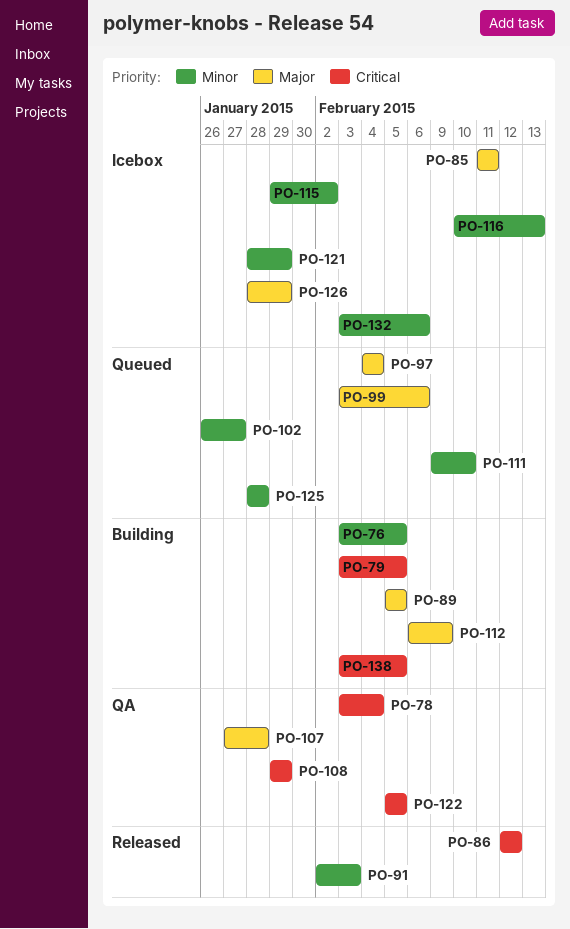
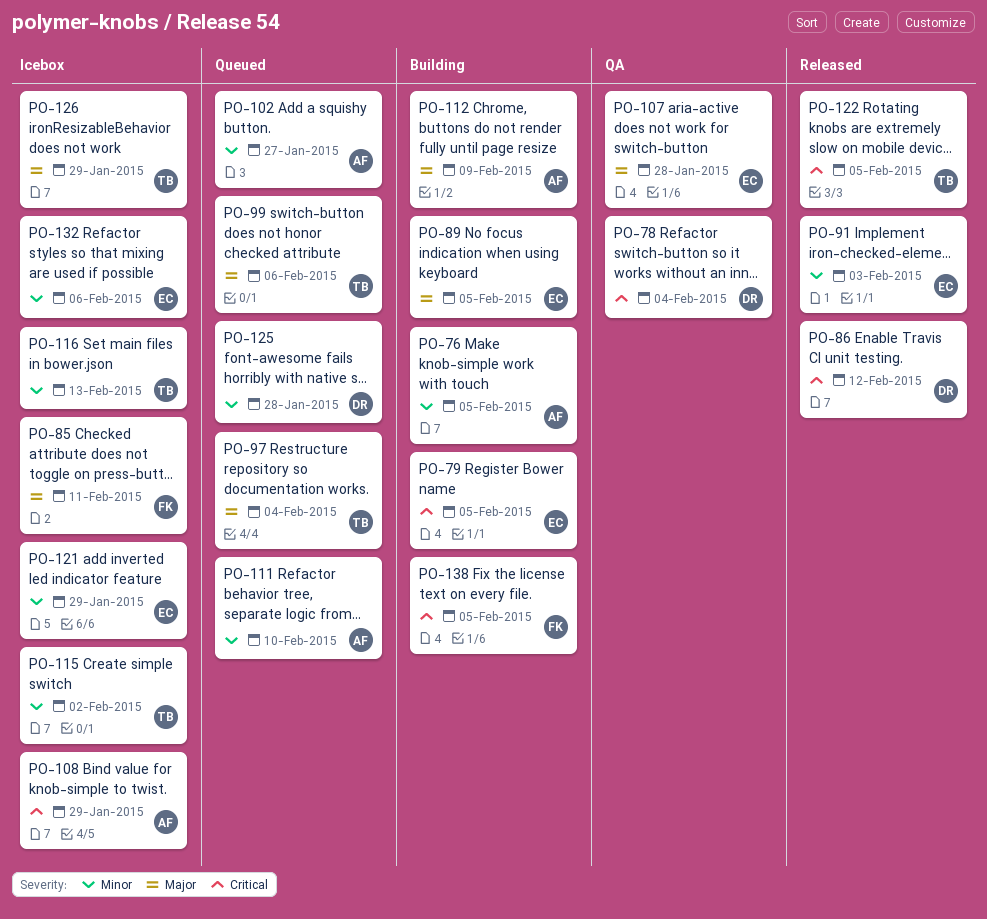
PO-108, status: QA -> Icebox
PO-122, status: QA -> Released

